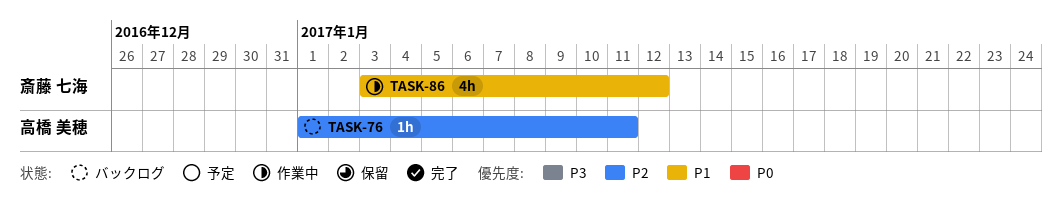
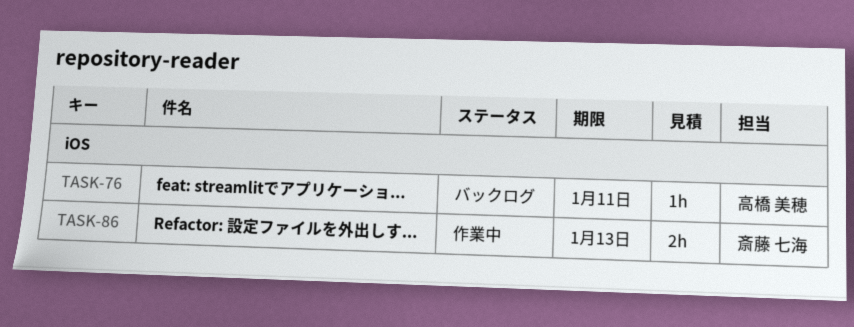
TASK-86, estimate: 4h -> 2h
TASK-86, due: Jan 12 -> Jan 13

